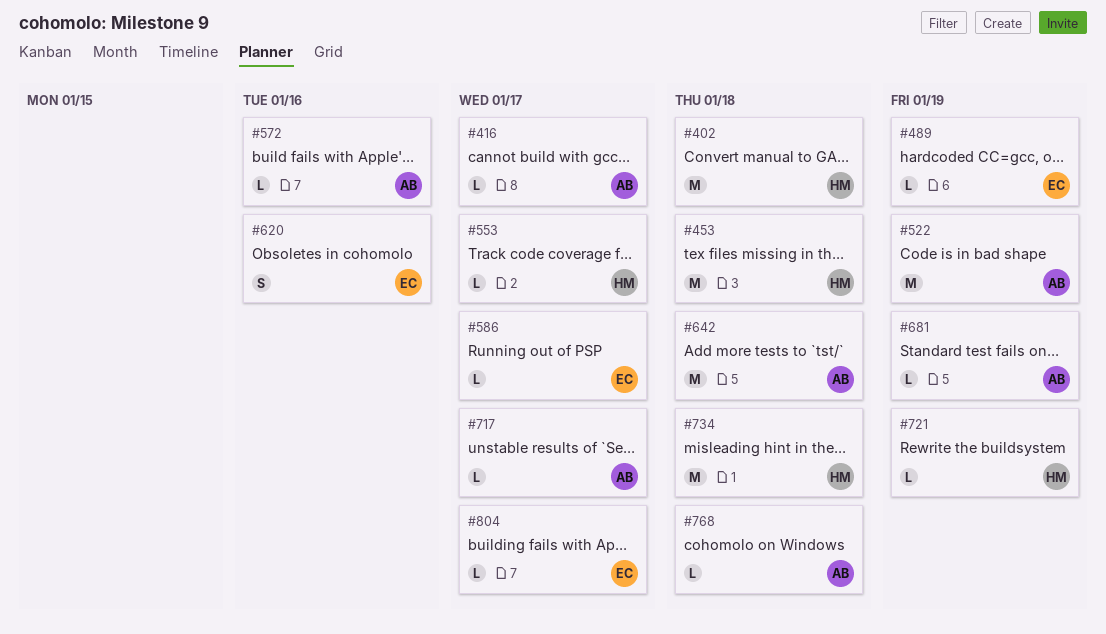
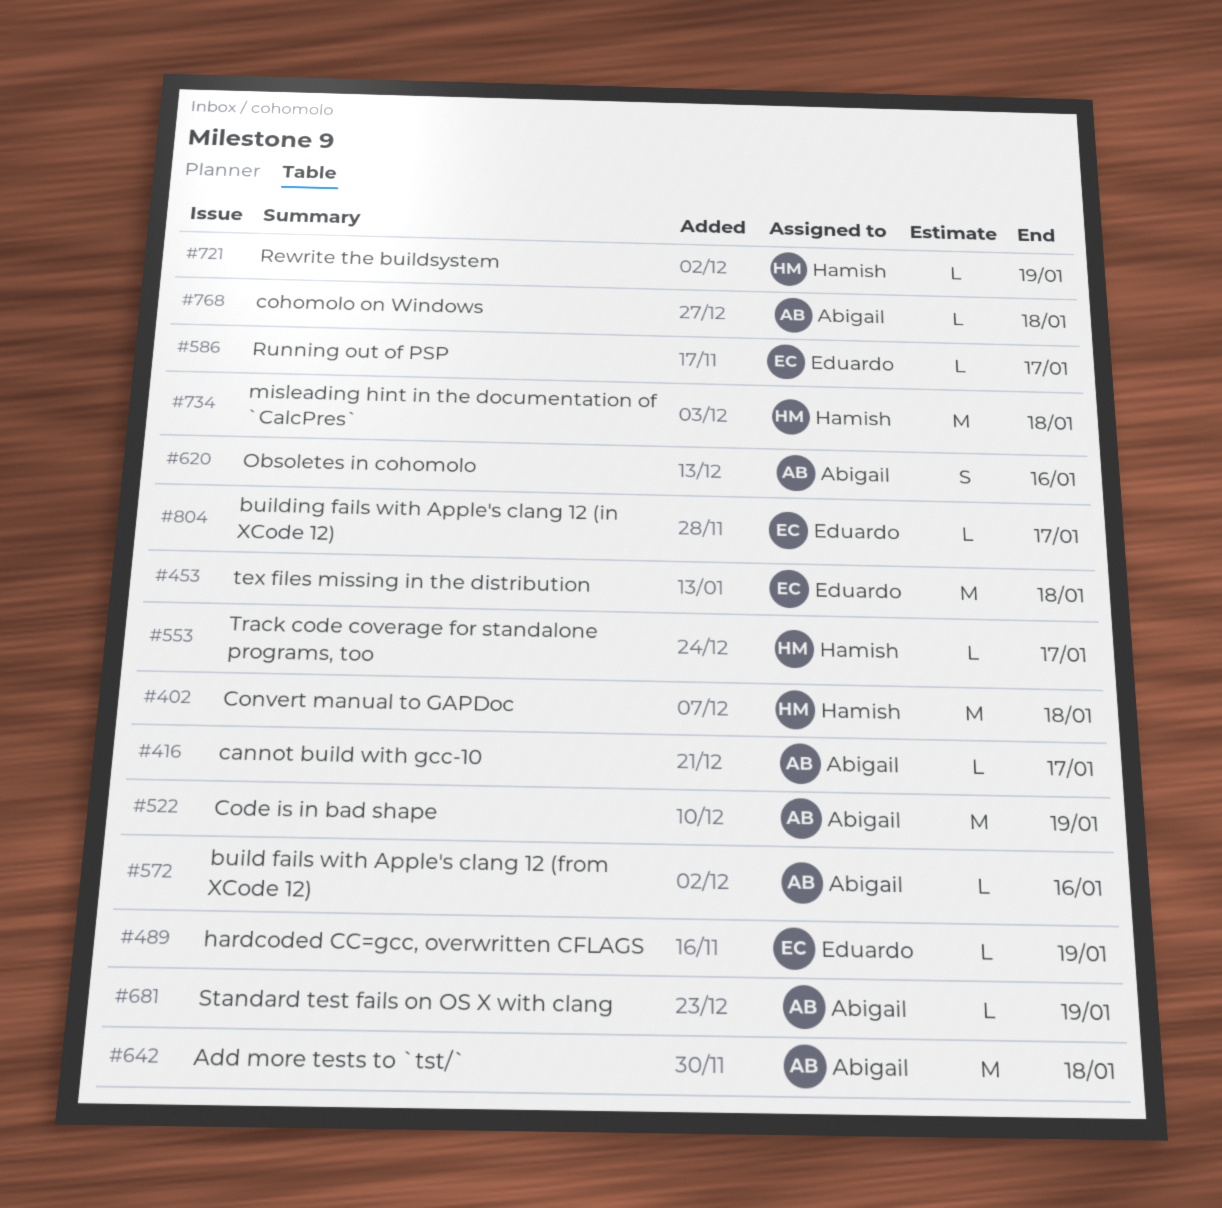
#453, owner: Hamish -> Eduardo
#620, owner: Eduardo -> Abigail
#717: present -> none

